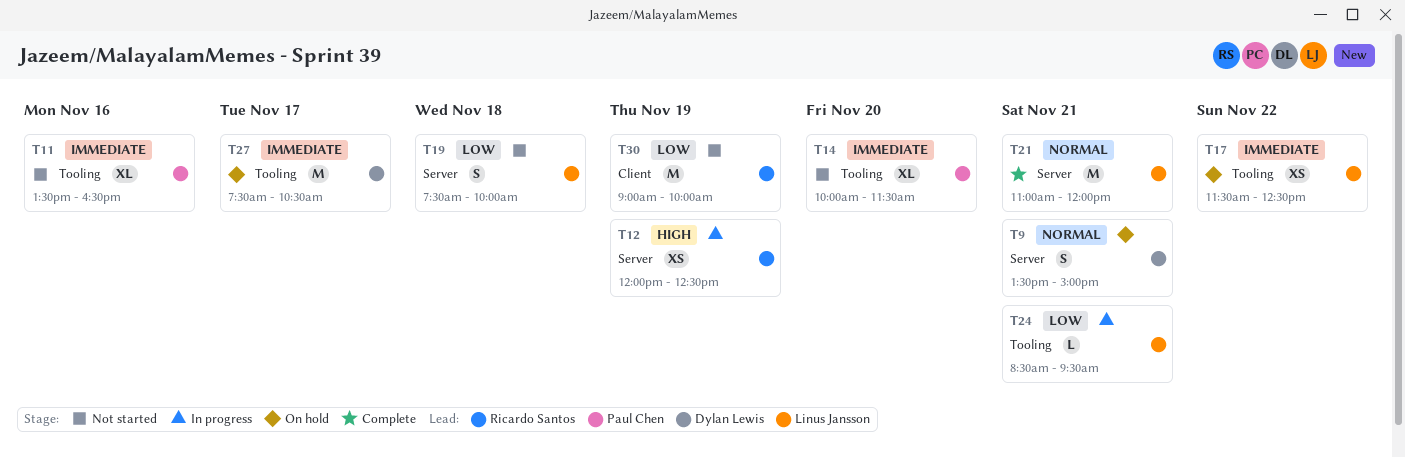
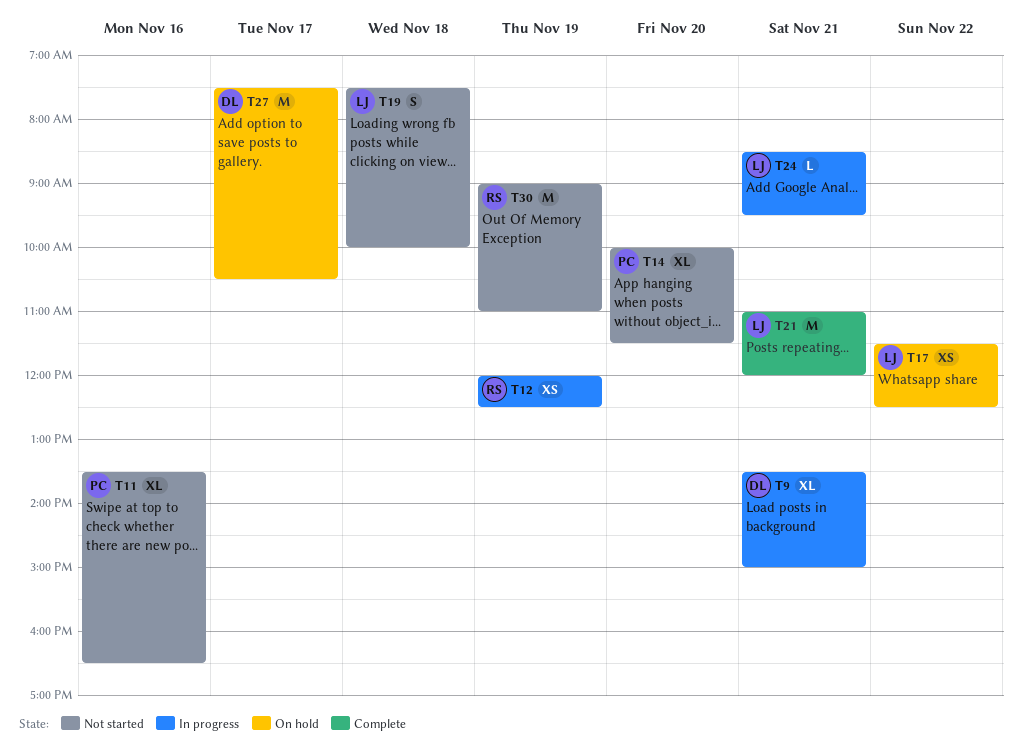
T9, status: On hold -> In progress
T9, estimate: S -> XL
T30, ends: 10:00 -> 11:00

